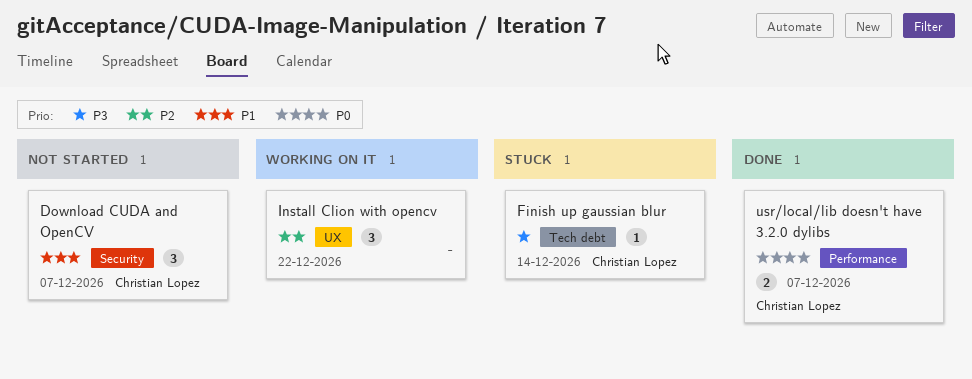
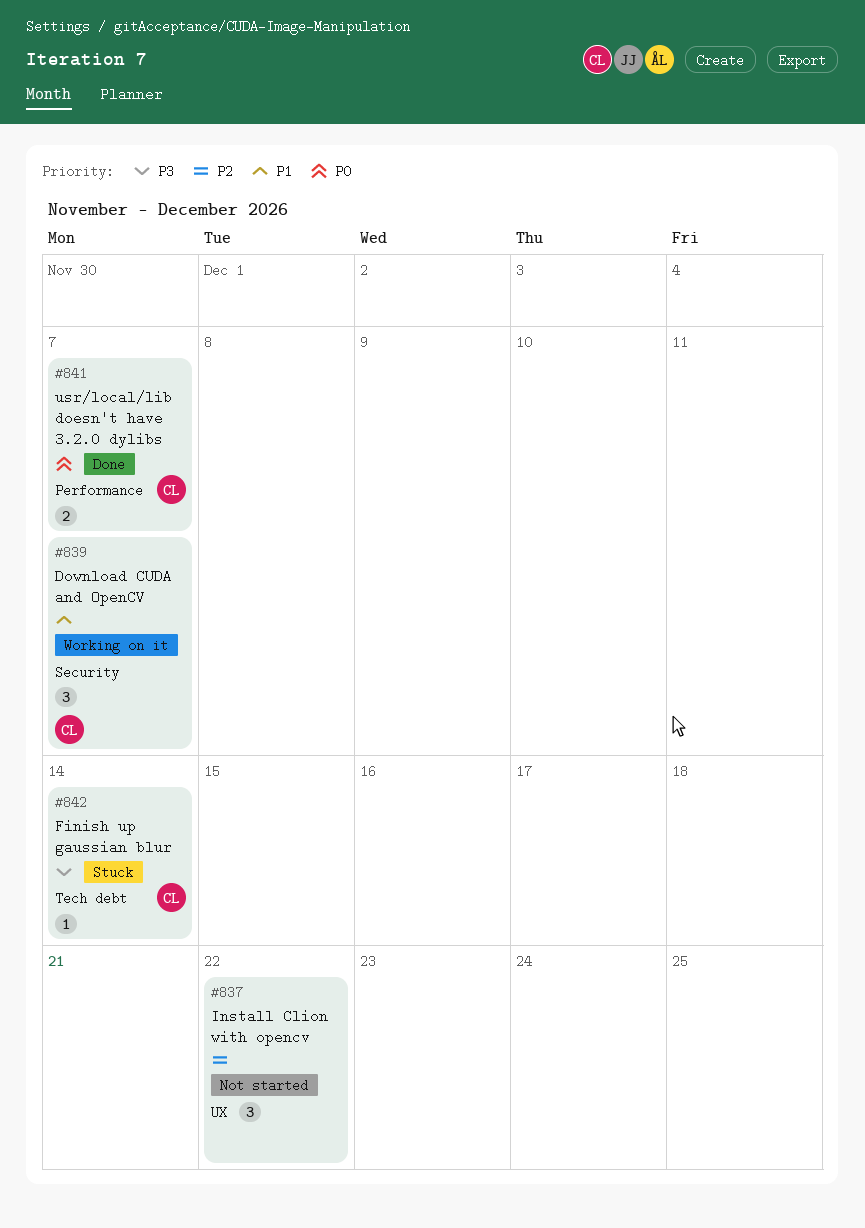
Download CUDA and OpenCV, status: Not started -> Working on it
Install Clion with opencv, status: Working on it -> Not started

